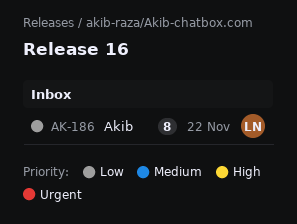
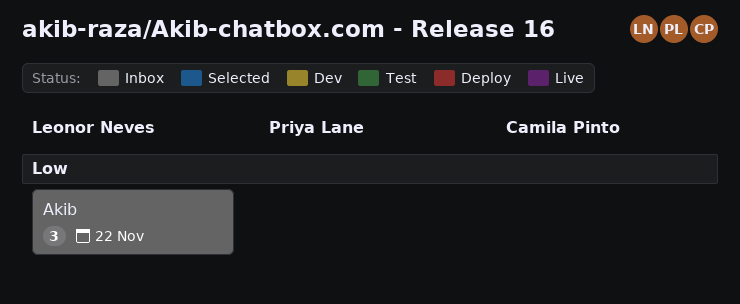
Akib, estimate: 8 -> 3

